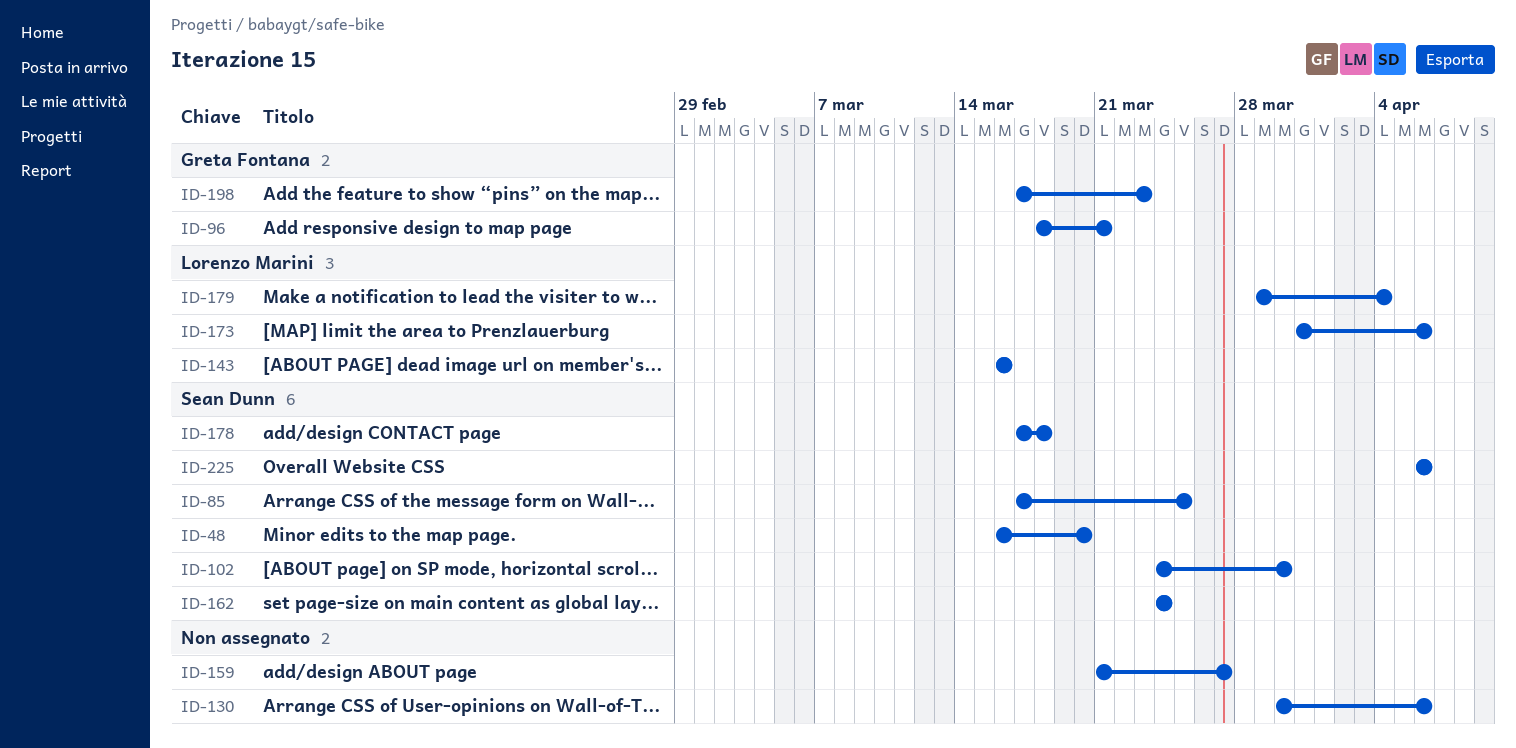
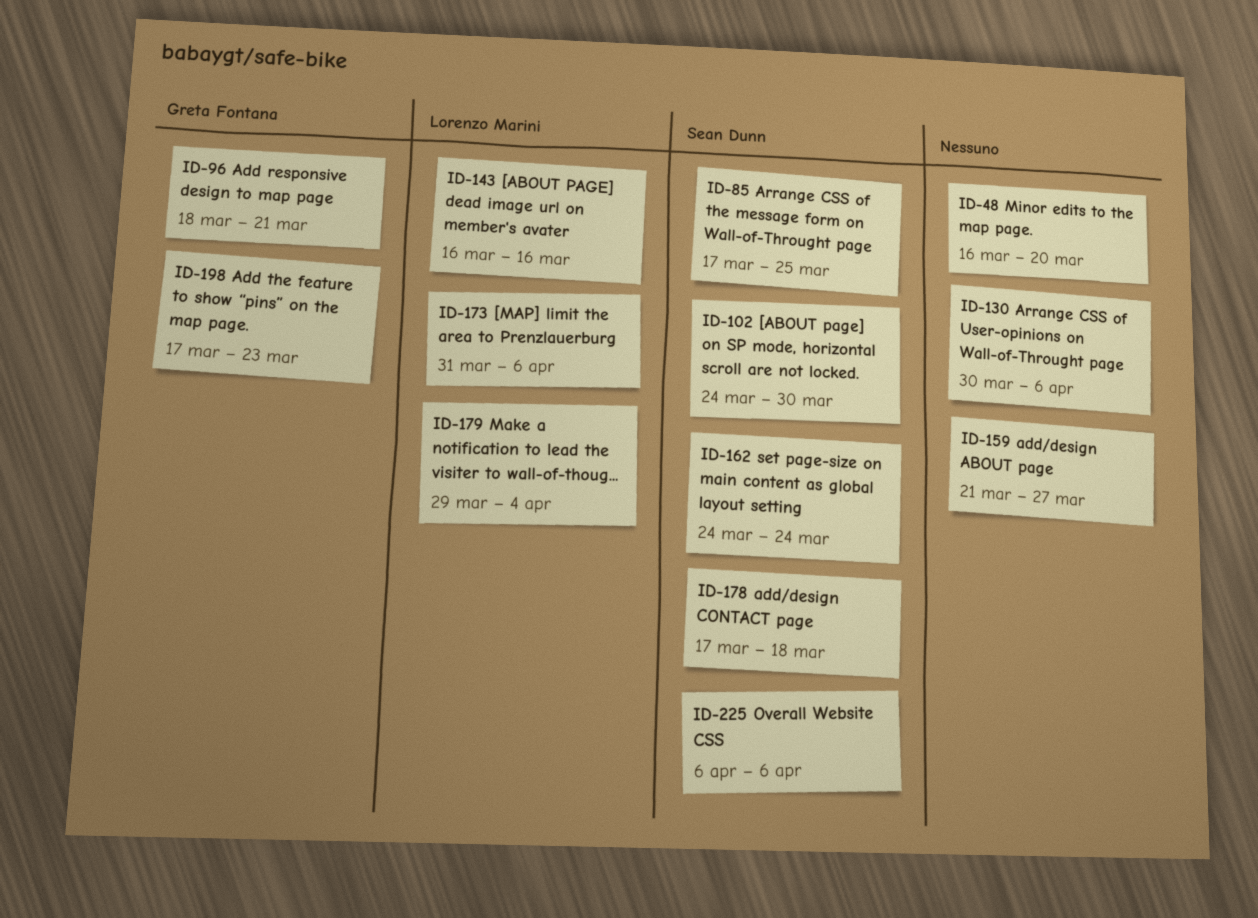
ID-48, owner: Sean Dunn -> none

